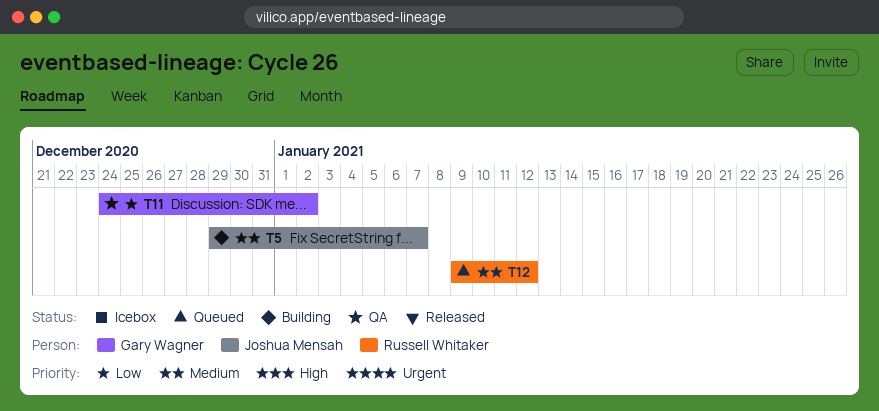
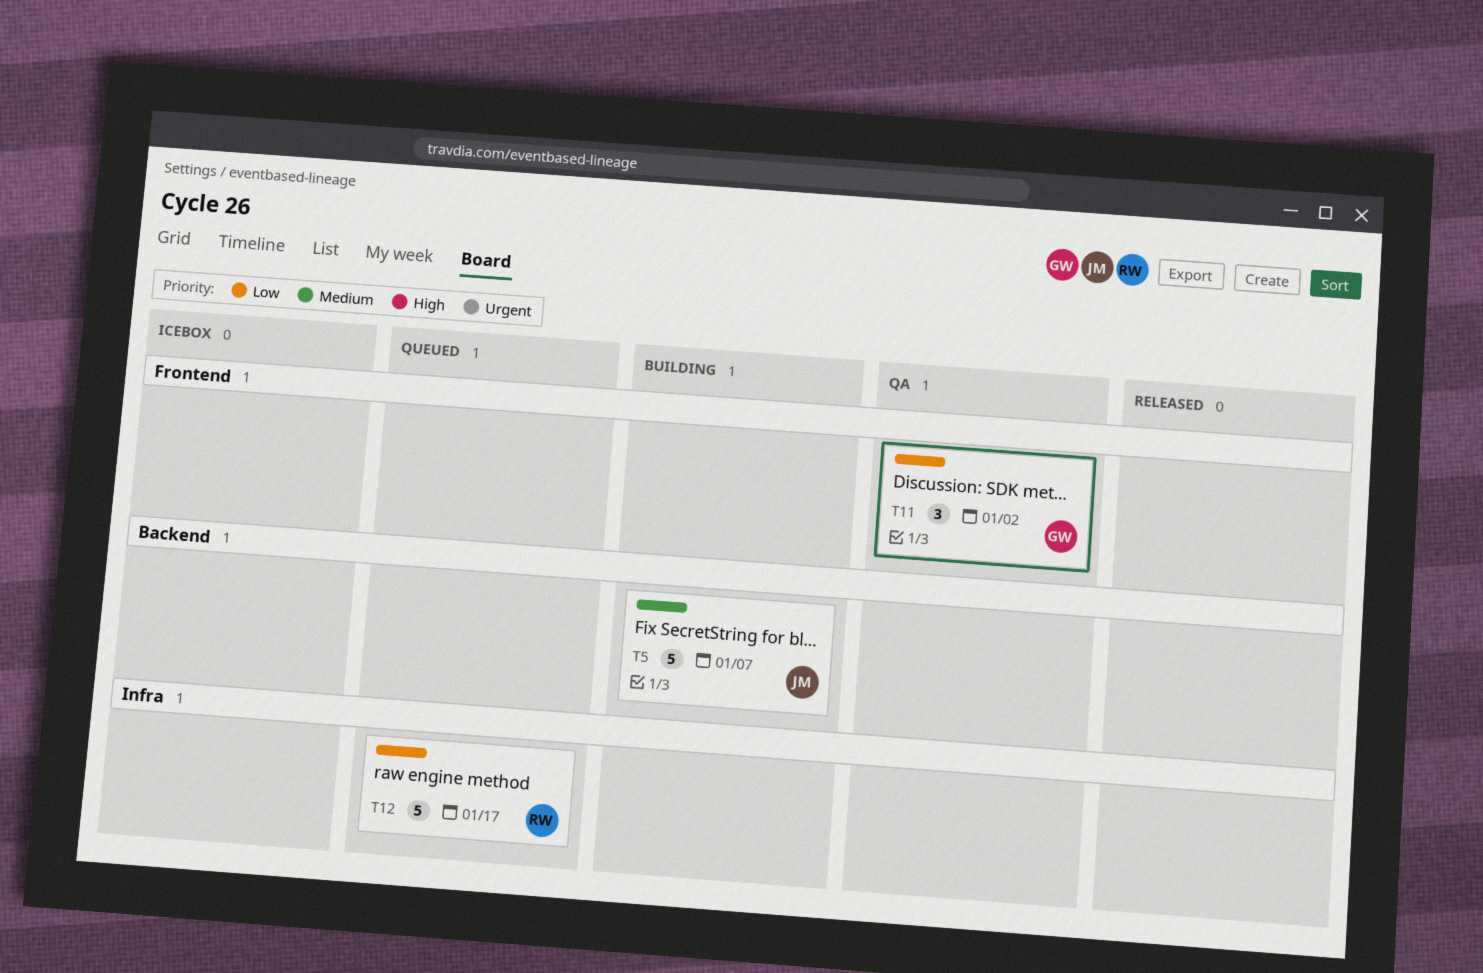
T12, priority: Medium -> Low
T12, due: Jan 12 -> Jan 17

